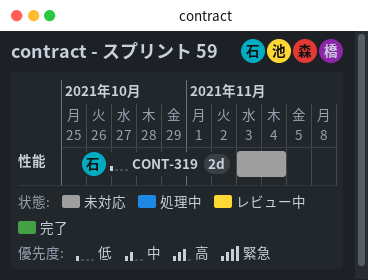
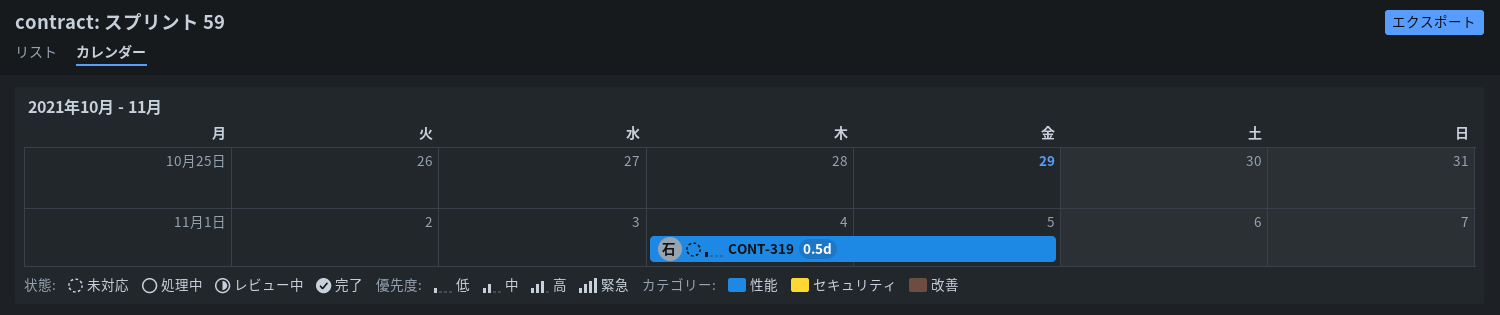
CONT-319, estimate: 2d -> 0.5d
CONT-319, start: Nov 3 -> Nov 4
CONT-319, due: Nov 4 -> Nov 5

